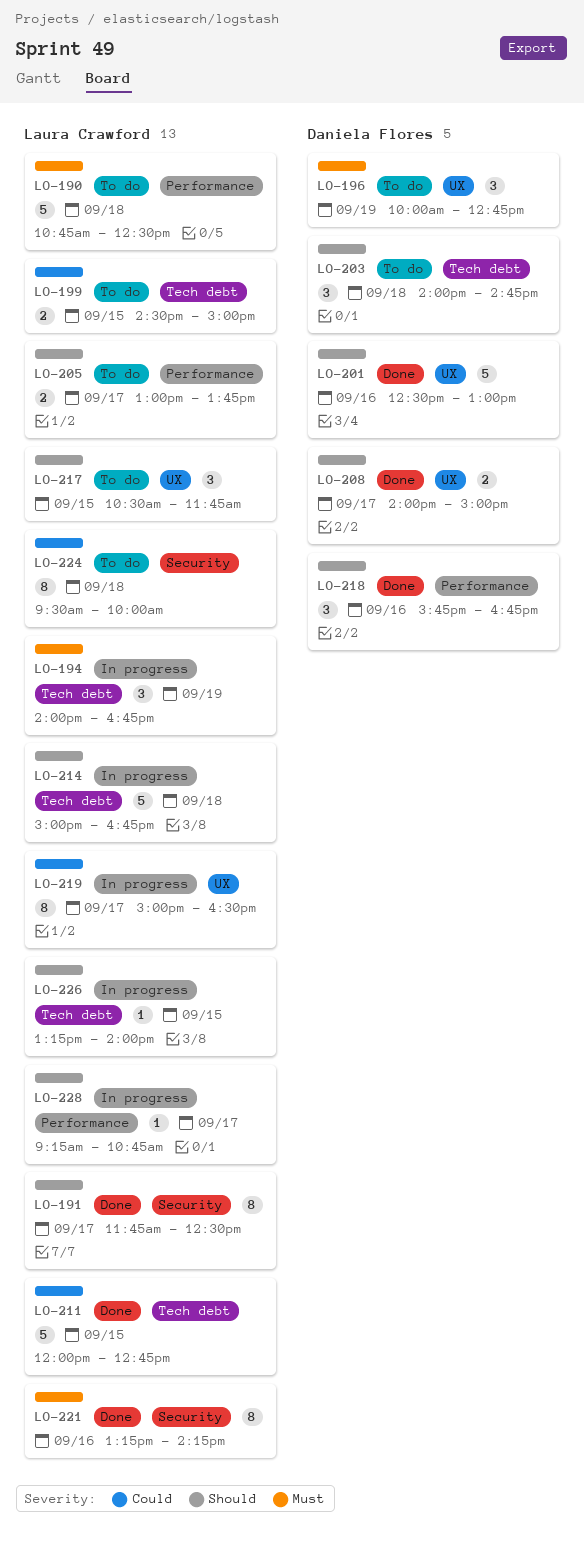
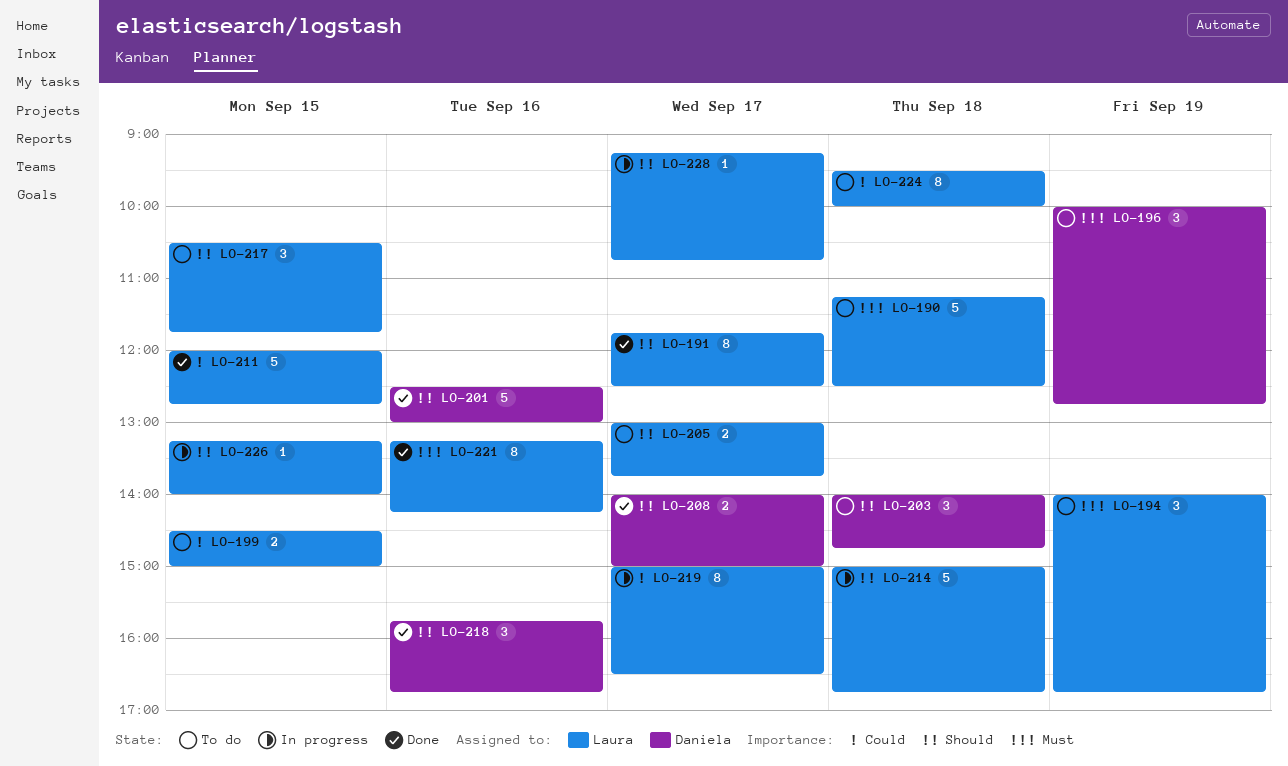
LO-190, begins: 10:45 -> 11:15
LO-194, status: In progress -> To do

